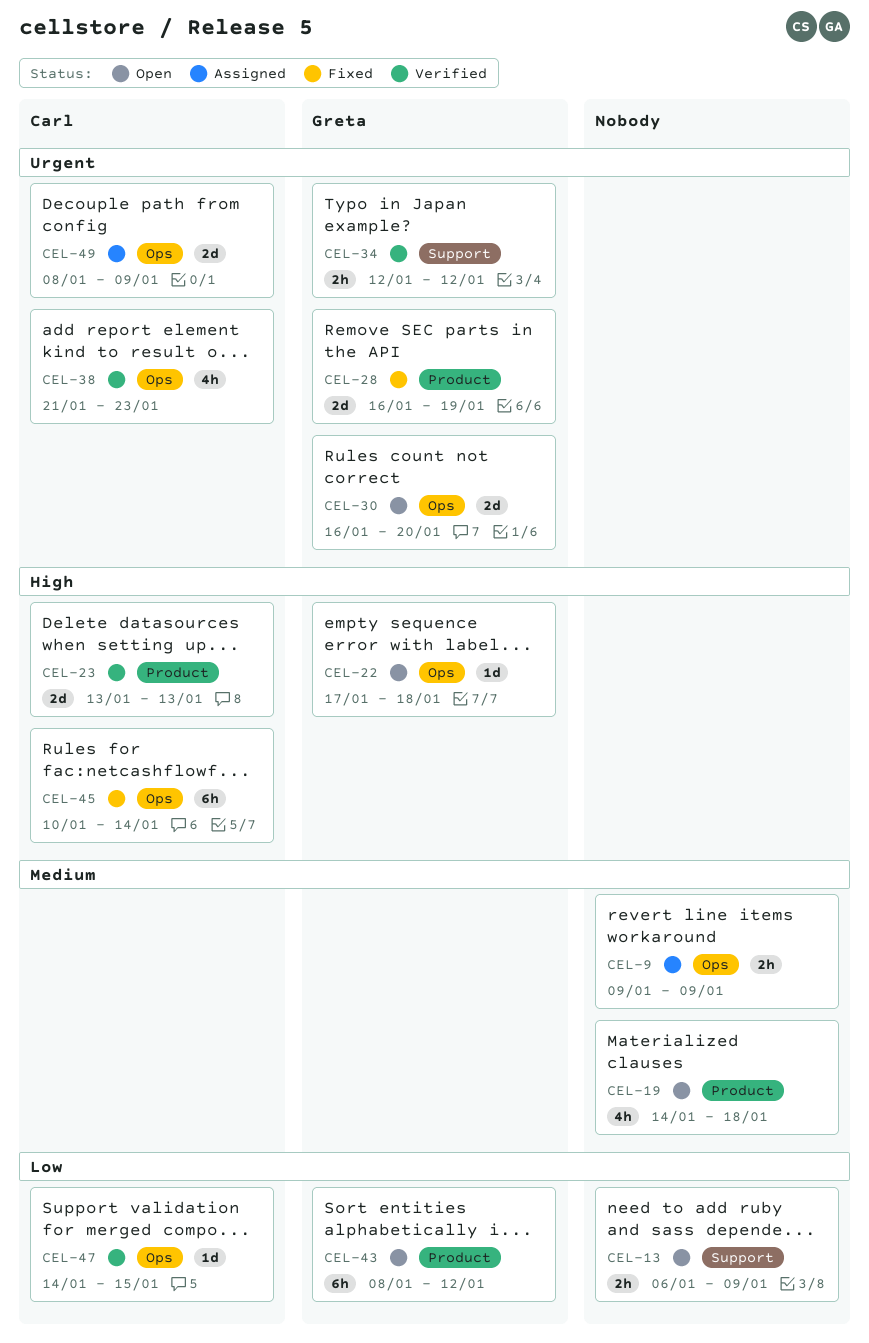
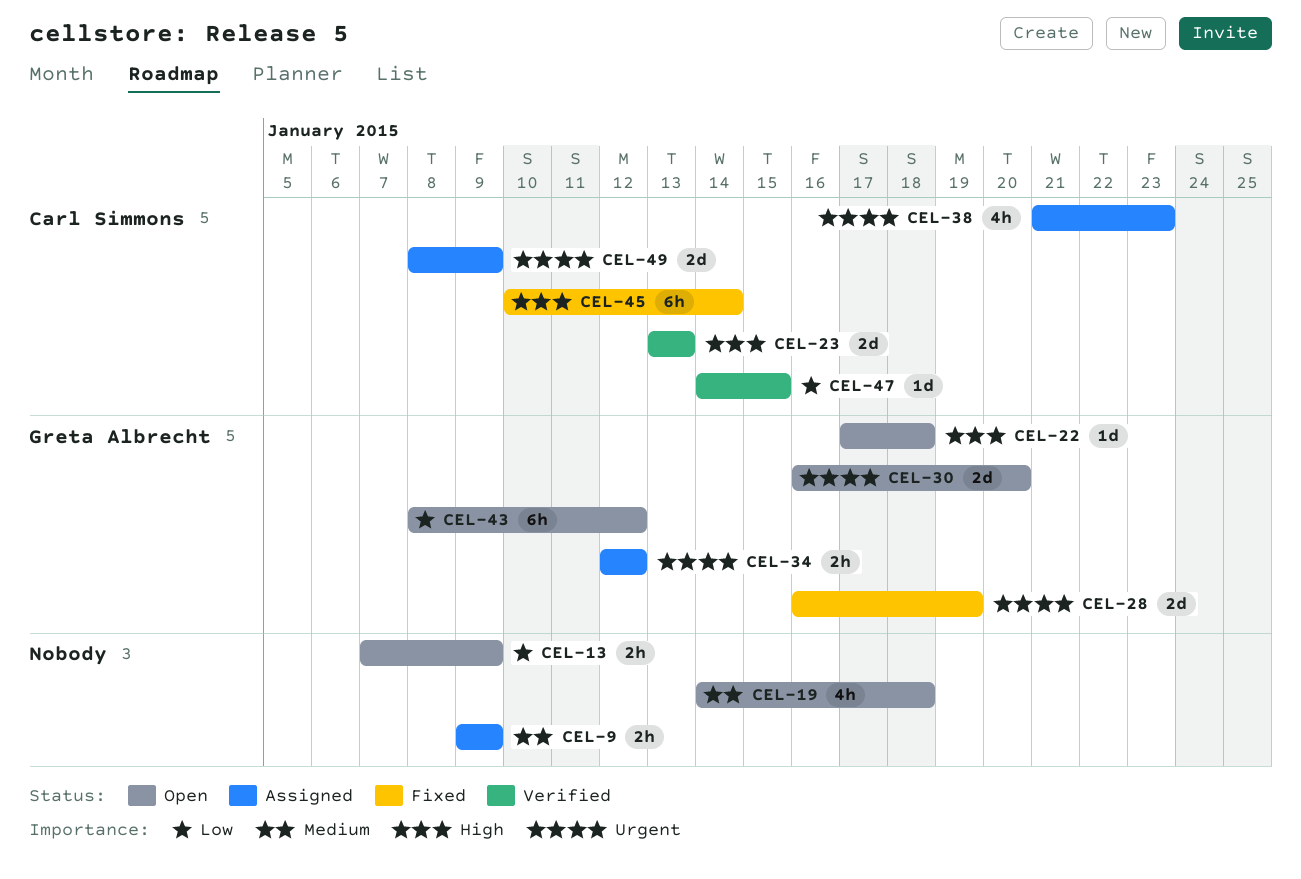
CEL-13, start: Jan 6 -> Jan 7
CEL-34, status: Verified -> Assigned
CEL-38, status: Verified -> Assigned

